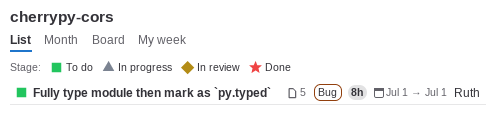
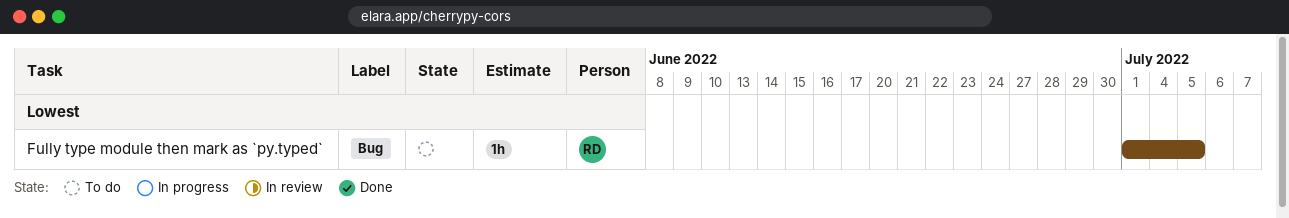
Fully type module then mark as `py.typed`, estimate: 8h -> 1h
Fully type module then mark as `py.typed`, due: Jul 1 -> Jul 5

